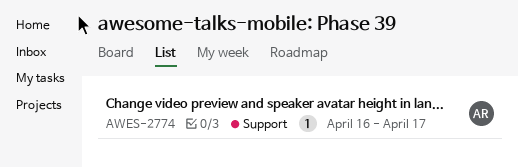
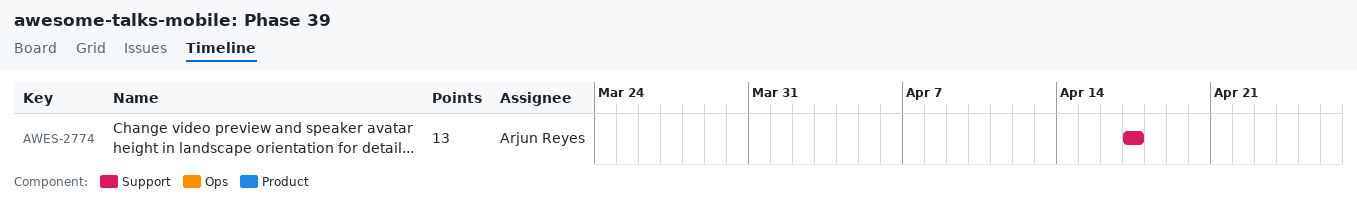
AWES-2774, estimate: 1 -> 13
AWES-2774, start: Apr 16 -> Apr 17

